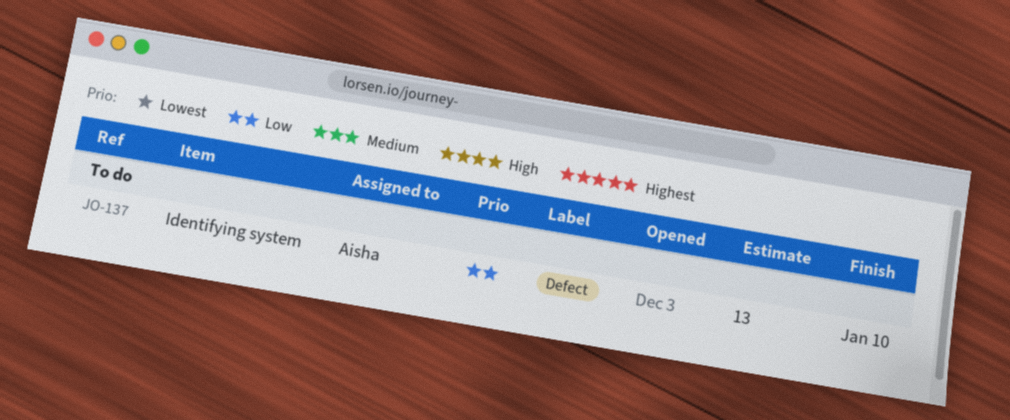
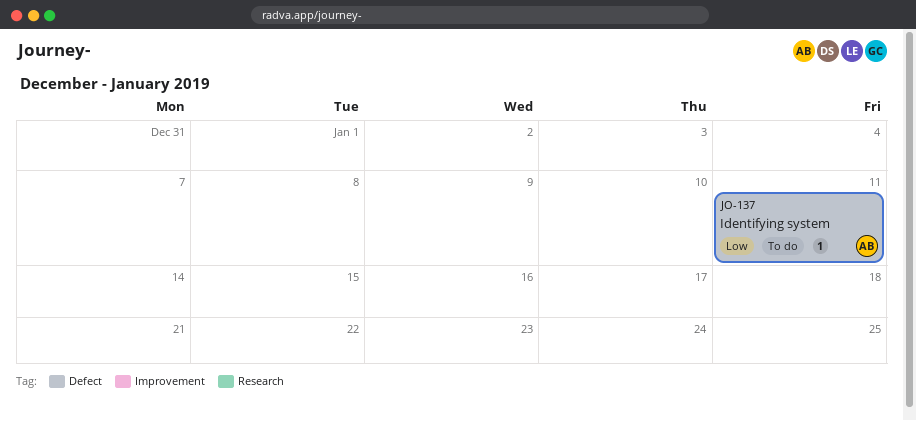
JO-137, estimate: 13 -> 1
JO-137, due: Jan 10 -> Jan 11

